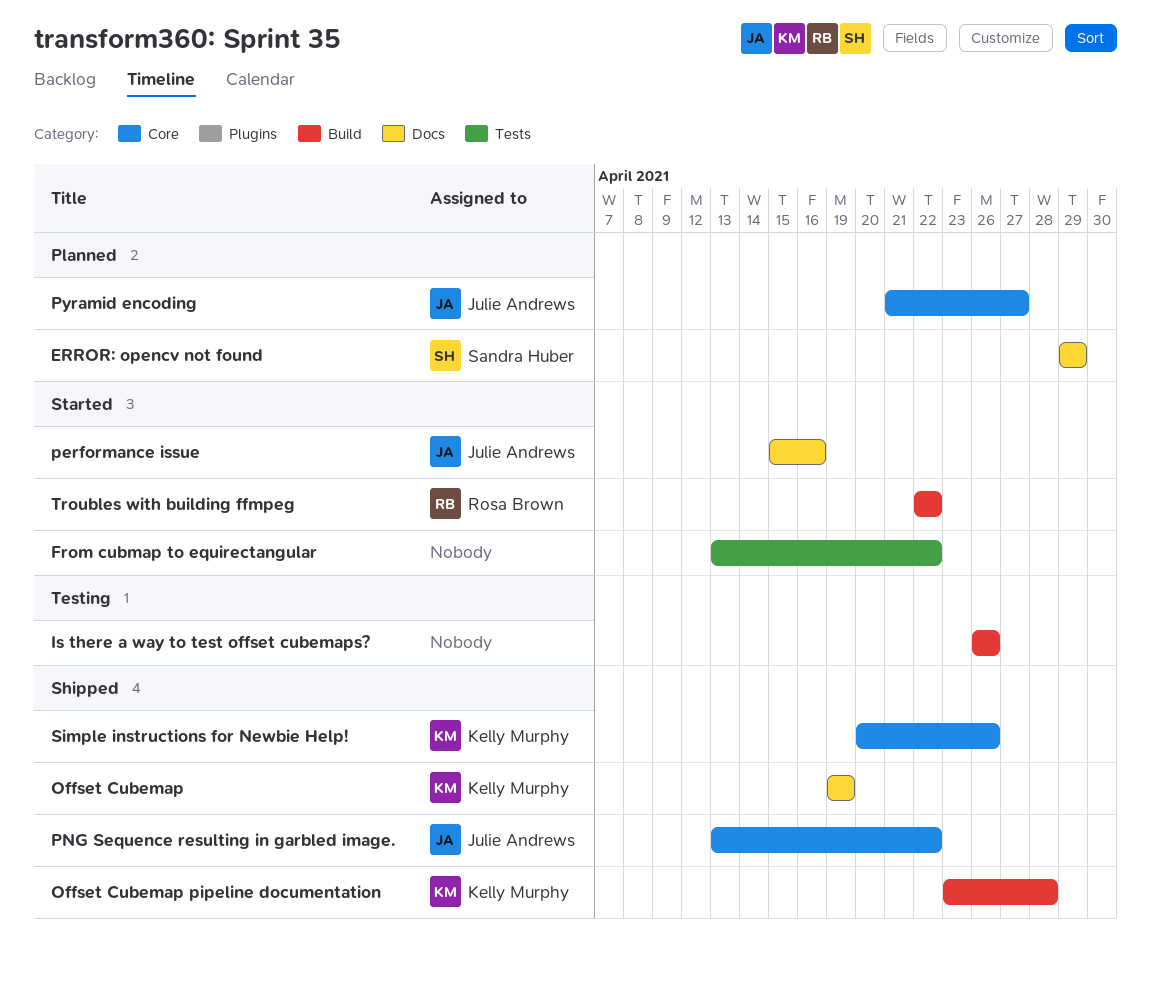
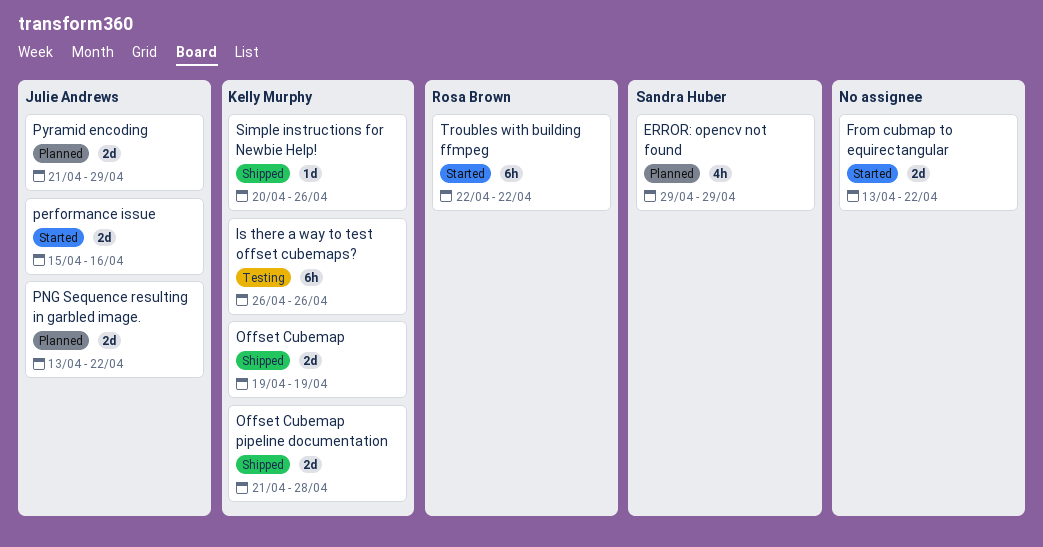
Is there a way to test offset cubemaps?, owner: none -> Kelly Murphy
Offset Cubemap pipeline documentation, start: Apr 23 -> Apr 21
PNG Sequence resulting in garbled image., status: Shipped -> Planned
Pyramid encoding, due: Apr 27 -> Apr 29

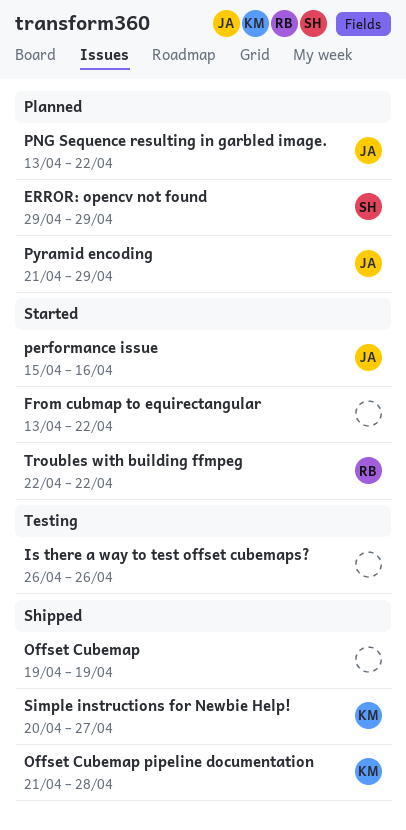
Is there a way to test offset cubemaps?, owner: Kelly Murphy -> none
Offset Cubemap, owner: Kelly Murphy -> none
Simple instructions for Newbie Help!, due: Apr 26 -> Apr 27

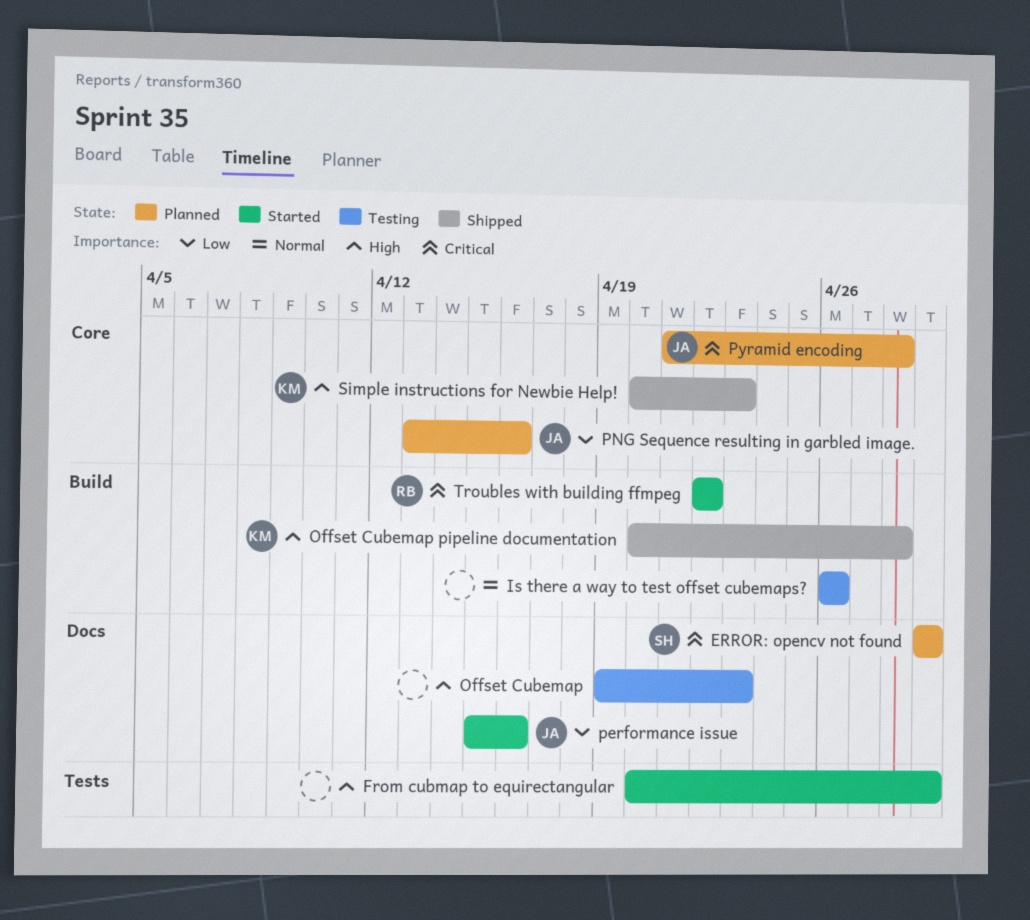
From cubmap to equirectangular, start: Apr 13 -> Apr 20
From cubmap to equirectangular, due: Apr 22 -> Apr 29
Offset Cubemap, status: Shipped -> Testing
Offset Cubemap, due: Apr 19 -> Apr 23
Offset Cubemap pipeline documentation, start: Apr 21 -> Apr 20
PNG Sequence resulting in garbled image., due: Apr 22 -> Apr 16
Pyramid encoding, due: Apr 29 -> Apr 28
Simple instructions for Newbie Help!, due: Apr 27 -> Apr 23

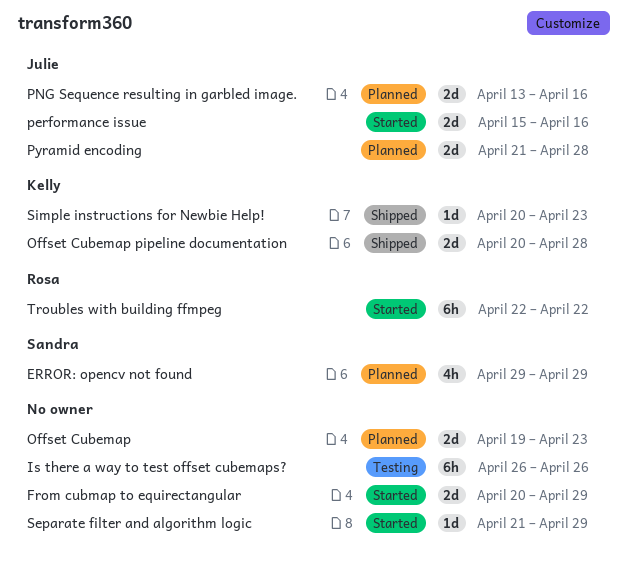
Offset Cubemap, status: Testing -> Planned
Separate filter and algorithm logic: none -> present

